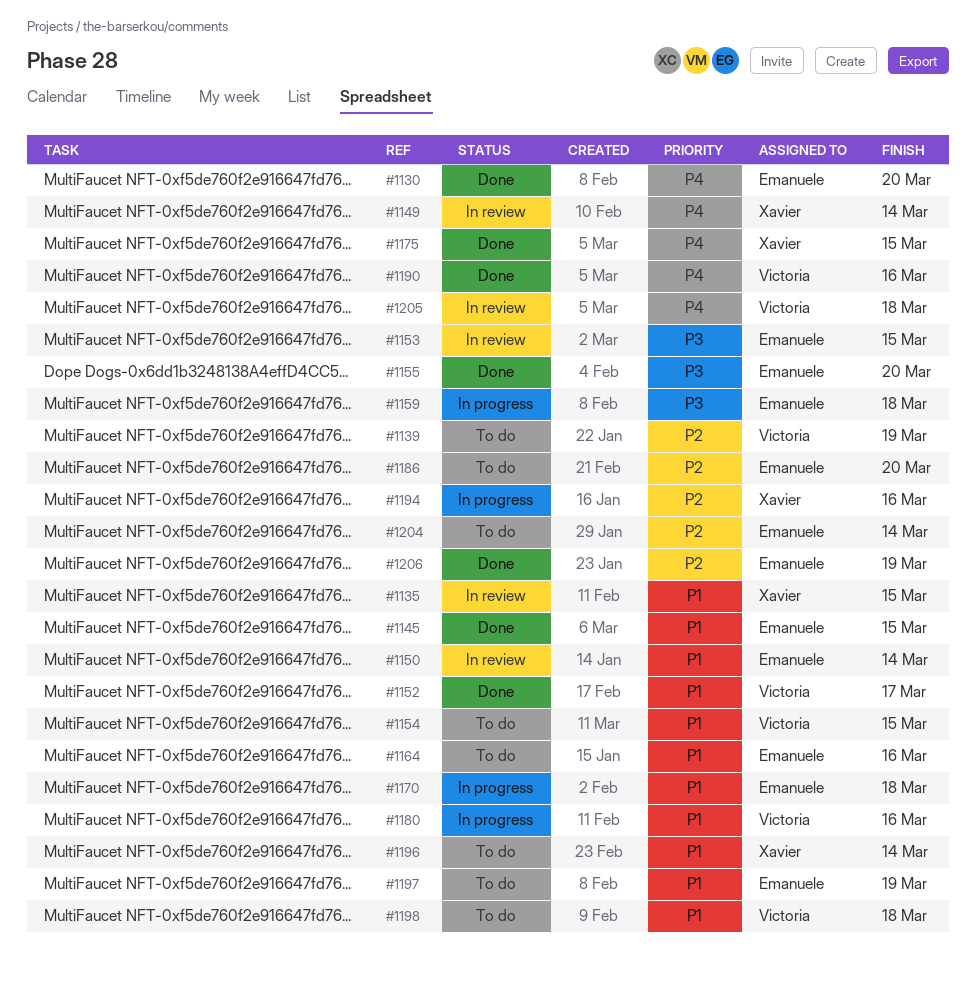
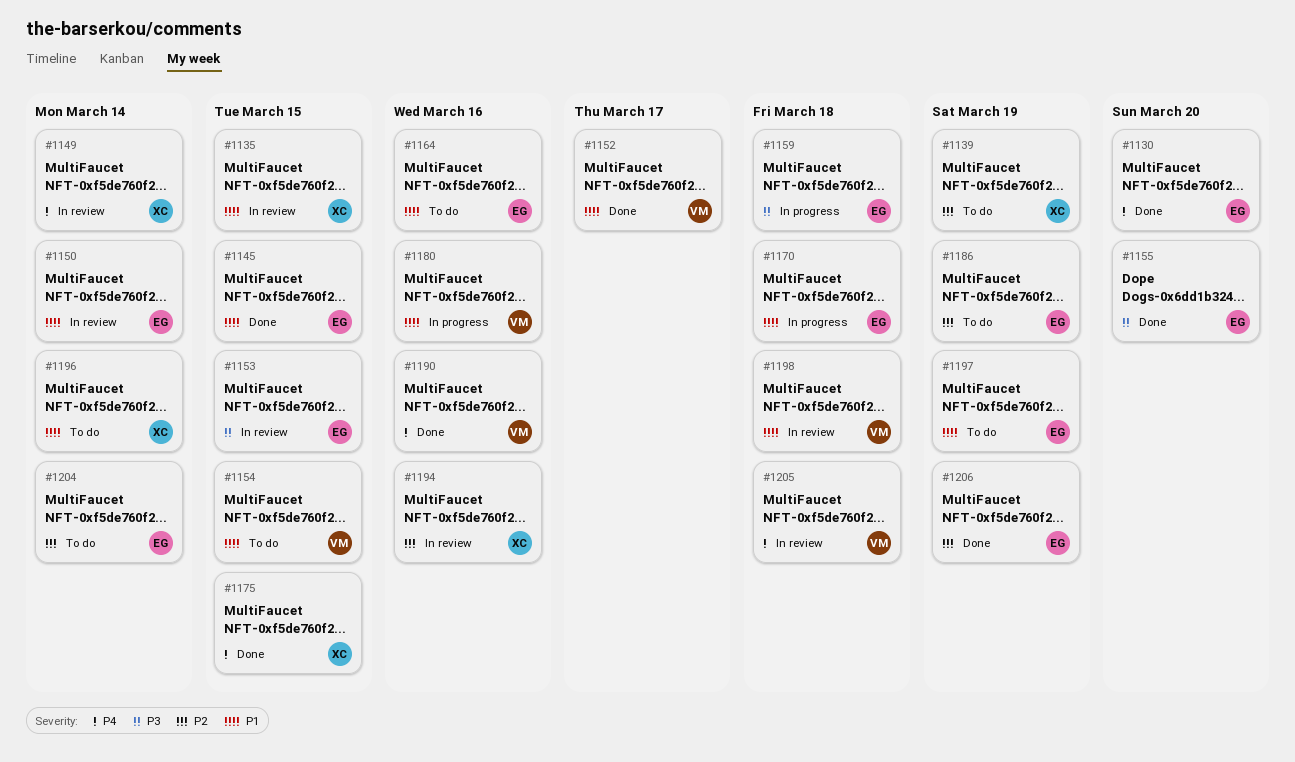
#1139, owner: Victoria -> Xavier
#1186, due: Mar 20 -> Mar 19
#1194, status: In progress -> In review
#1198, status: To do -> In review

